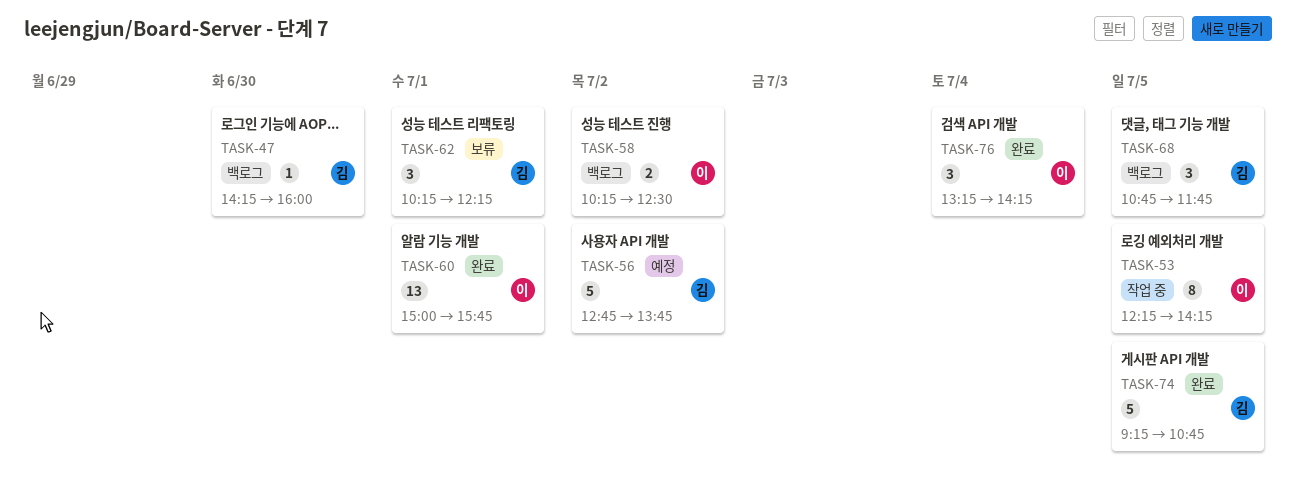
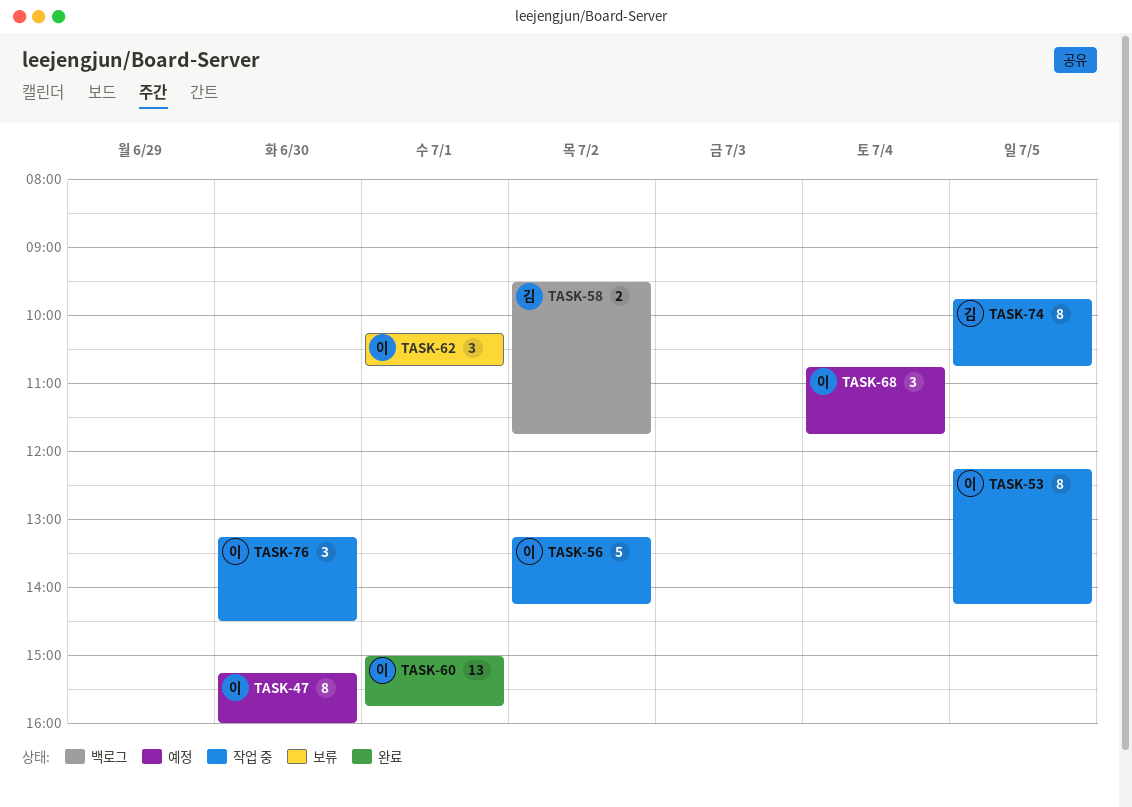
TASK-47, status: 백로그 -> 예정
TASK-47, owner: 김 -> 이
TASK-47, estimate: 1 -> 8
TASK-47, begins: 14:15 -> 15:15
TASK-56, status: 예정 -> 작업 중
TASK-56, owner: 김 -> 이
TASK-56, begins: 12:45 -> 13:15
TASK-56, ends: 13:45 -> 14:15
TASK-58, owner: 이 -> 김
TASK-58, begins: 10:15 -> 09:30
TASK-58, ends: 12:30 -> 11:45
TASK-62, owner: 김 -> 이
TASK-62, ends: 12:15 -> 10:45
TASK-68, status: 백로그 -> 예정
TASK-68, owner: 김 -> 이
TASK-68, day: Jul 5 -> Jul 4
TASK-74, status: 완료 -> 작업 중
TASK-74, estimate: 5 -> 8
TASK-74, begins: 09:15 -> 09:45
TASK-76, status: 완료 -> 작업 중
TASK-76, day: Jul 4 -> Jun 30
TASK-76, ends: 14:15 -> 14:30

